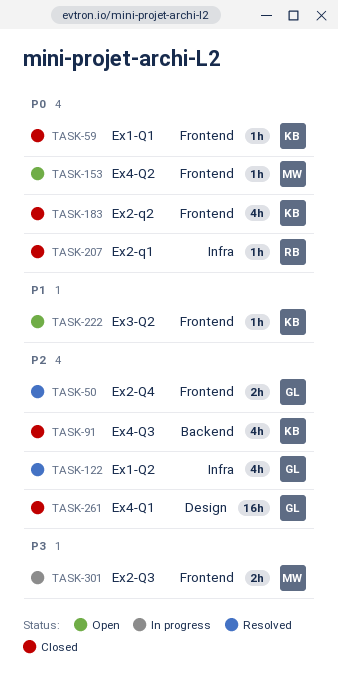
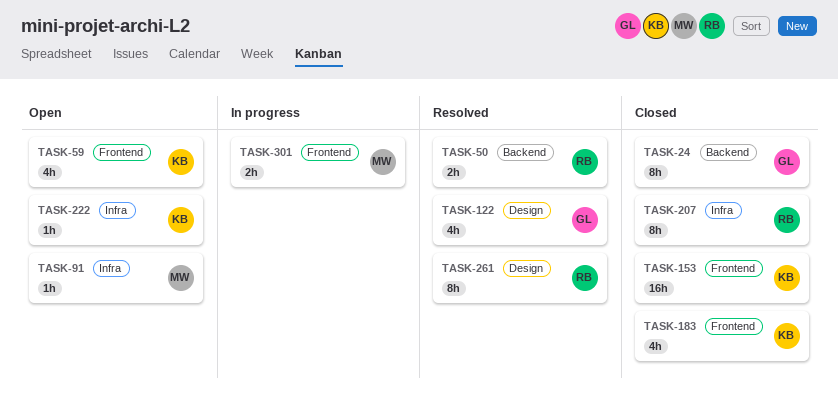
TASK-24: none -> present
TASK-50, owner: GL -> RB
TASK-50, label: Frontend -> Backend
TASK-59, status: Closed -> Open
TASK-59, estimate: 1h -> 4h
TASK-91, status: Closed -> Open
TASK-91, owner: KB -> MW
TASK-91, label: Backend -> Infra
TASK-91, estimate: 4h -> 1h
TASK-122, label: Infra -> Design
TASK-153, status: Open -> Closed
TASK-153, owner: MW -> KB
TASK-153, estimate: 1h -> 16h
TASK-207, estimate: 1h -> 8h
TASK-222, label: Frontend -> Infra
TASK-261, status: Closed -> Resolved
TASK-261, owner: GL -> RB
TASK-261, estimate: 16h -> 8h

